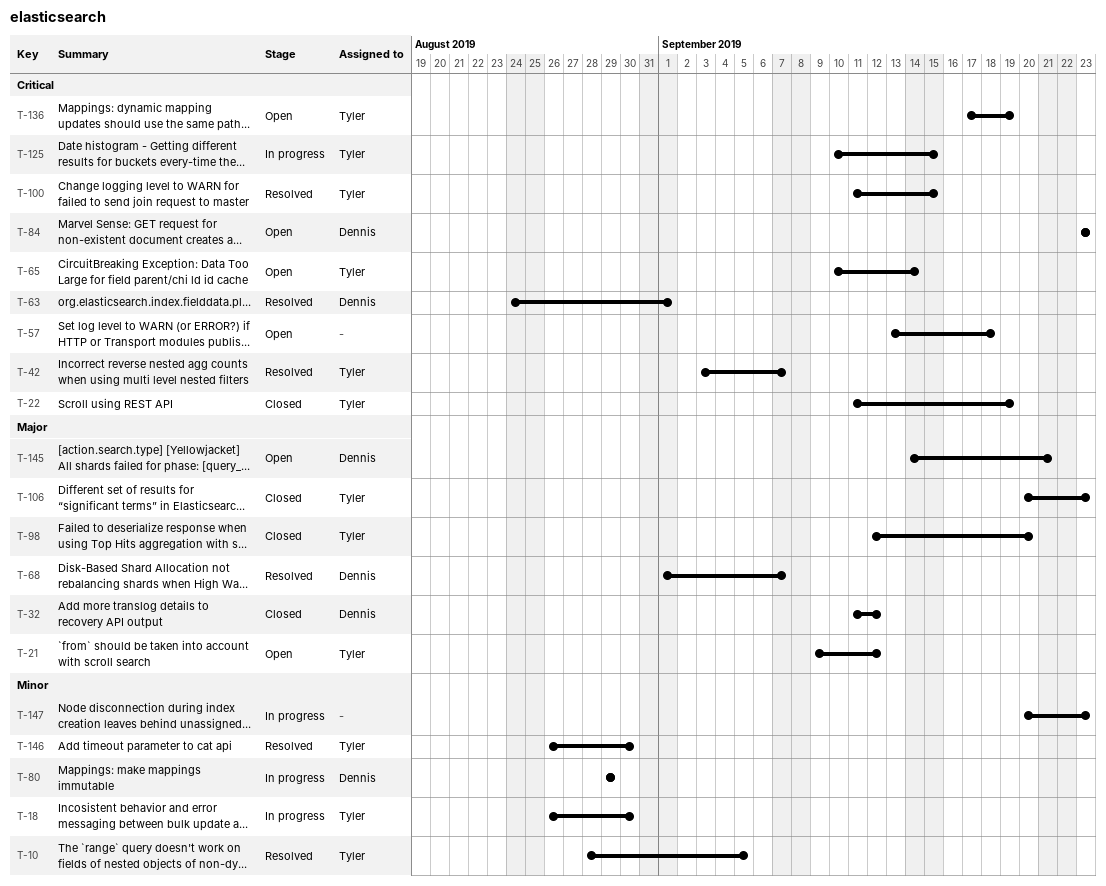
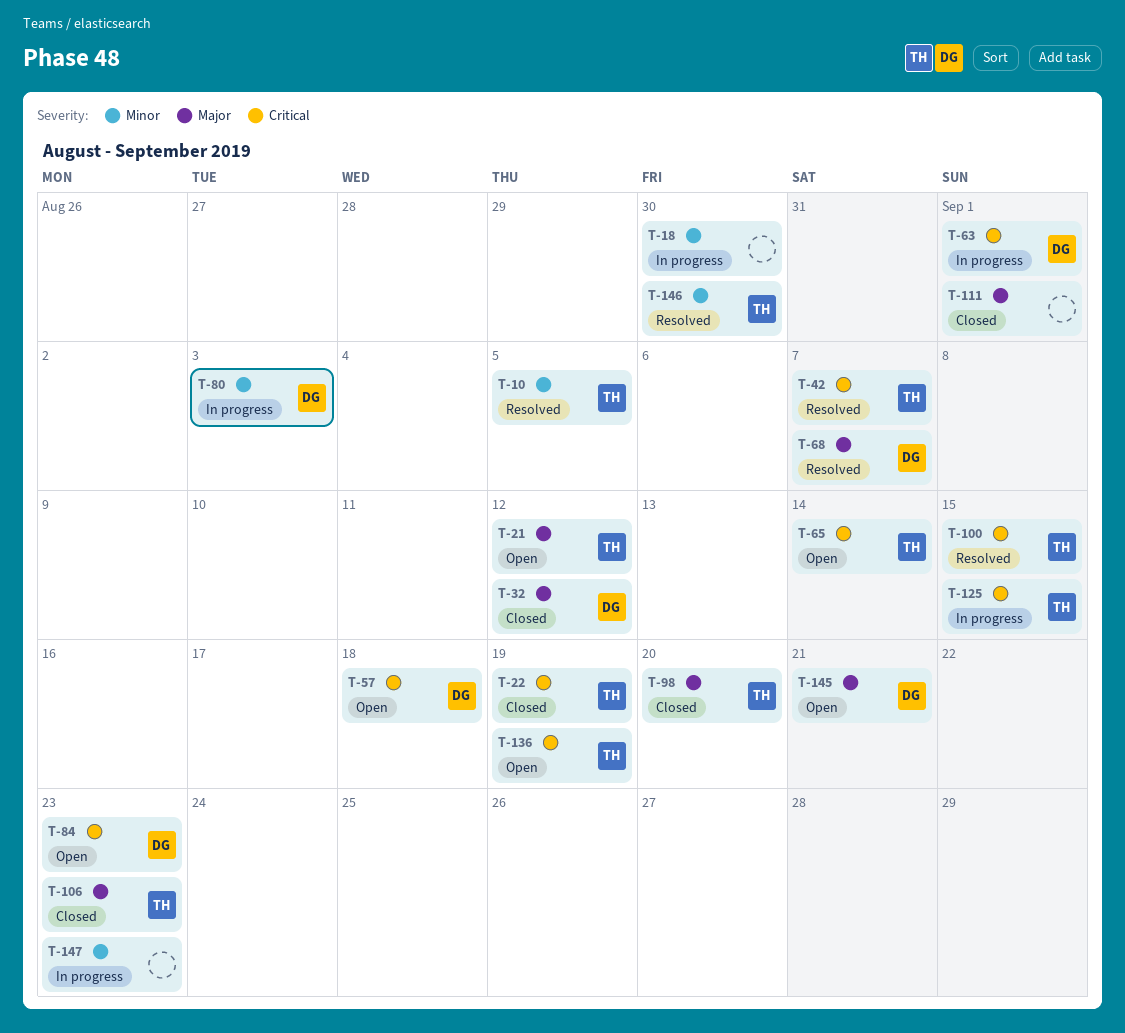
T-18, owner: Tyler -> none
T-57, owner: none -> Dennis
T-63, status: Resolved -> In progress
T-80, due: Aug 29 -> Sep 3
T-111: none -> present

